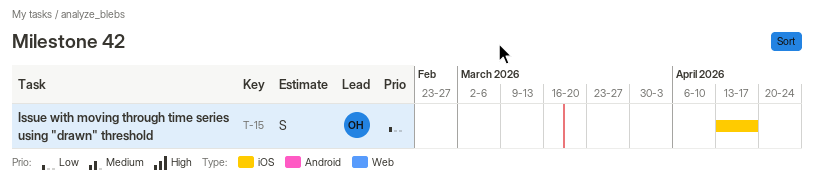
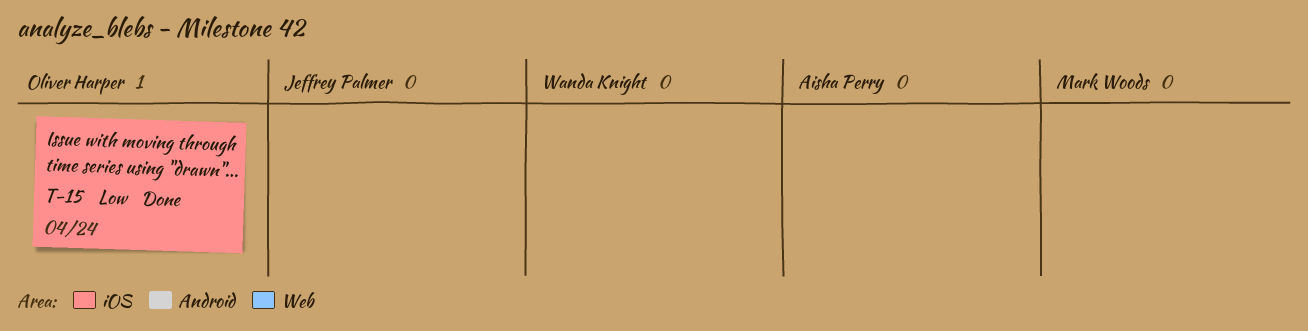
T-15, due: Apr 17 -> Apr 24

